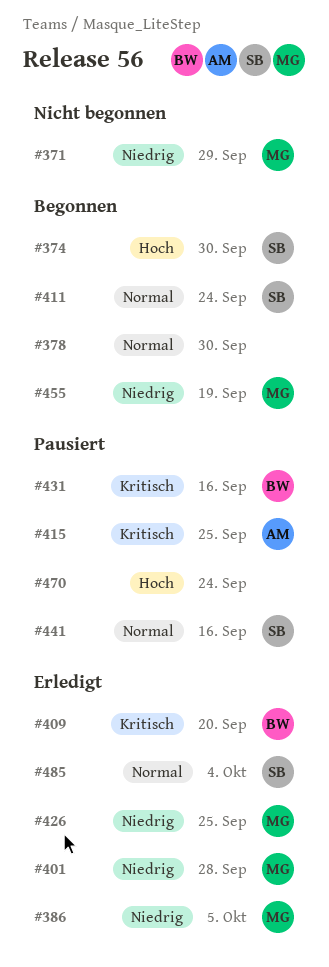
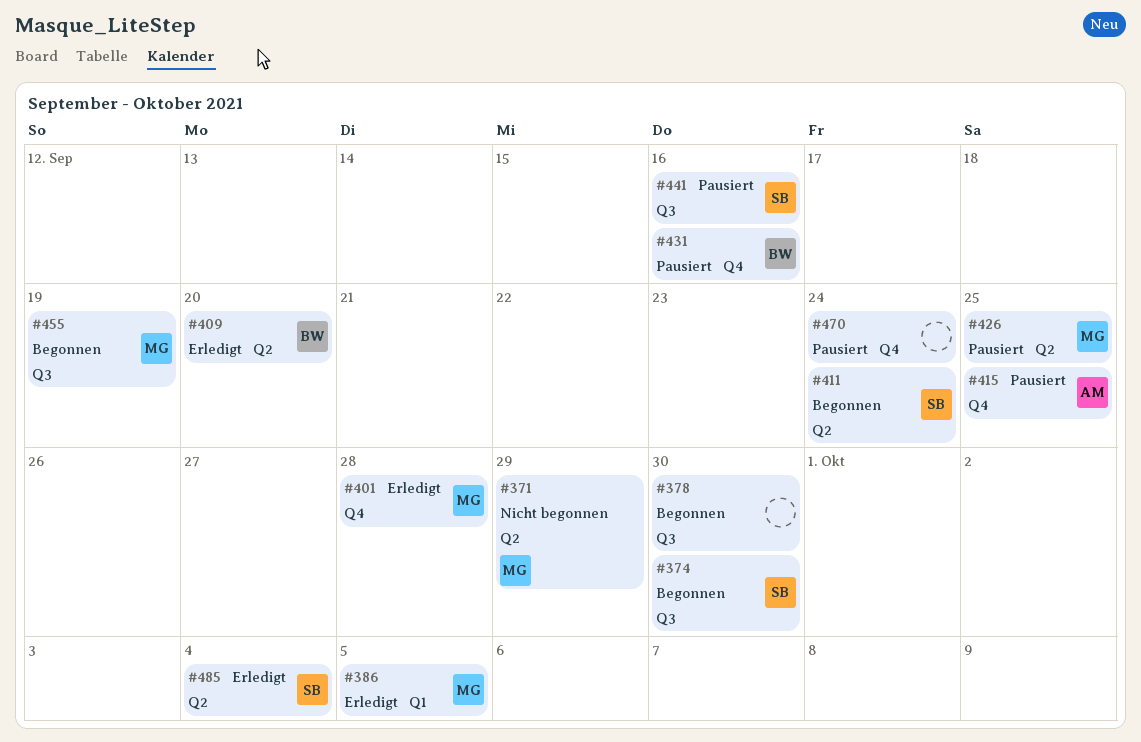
#426, status: Erledigt -> Pausiert

